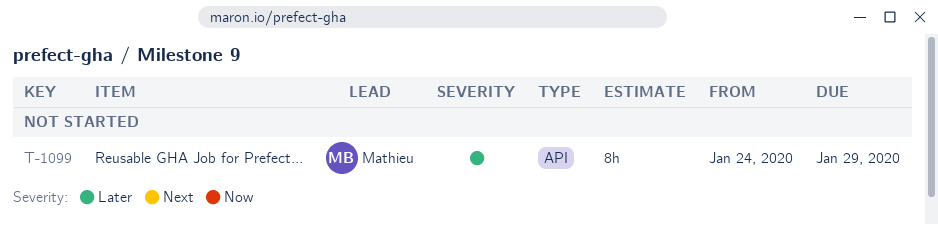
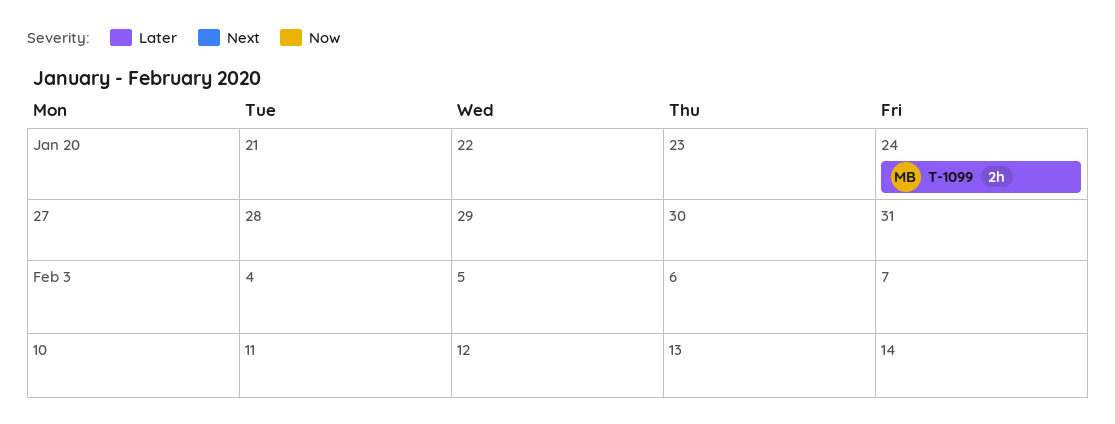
T-1099, estimate: 8h -> 2h
T-1099, due: Jan 29 -> Jan 24

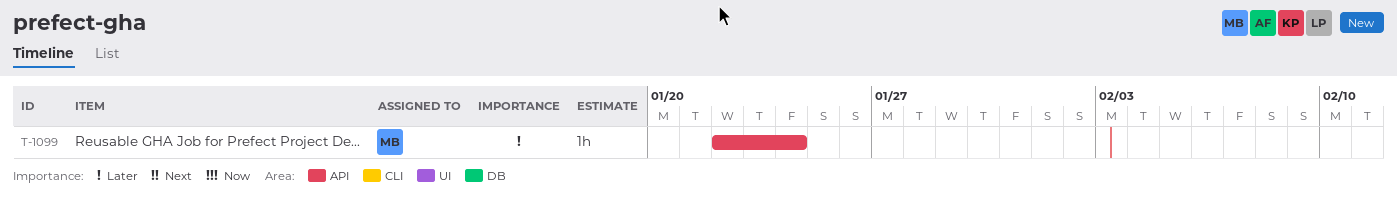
T-1099, estimate: 2h -> 1h
T-1099, start: Jan 24 -> Jan 22

